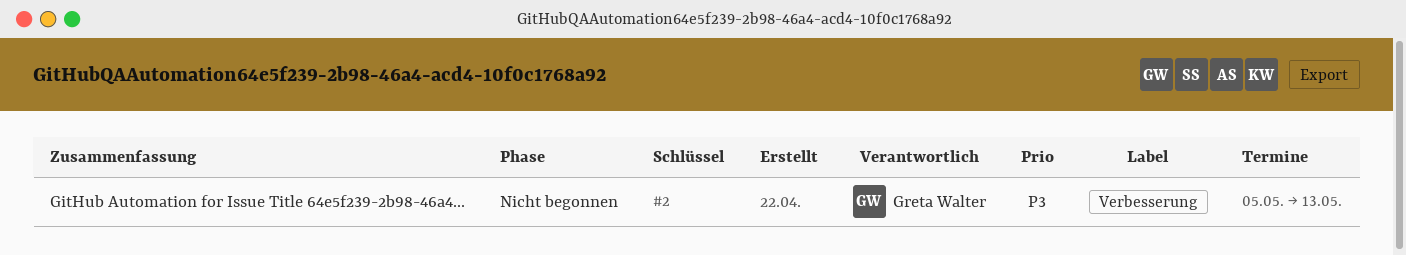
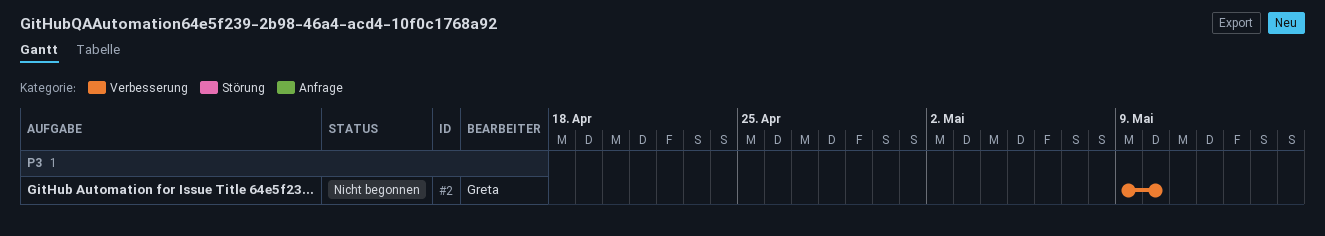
#2, start: May 5 -> May 9
#2, due: May 13 -> May 10

